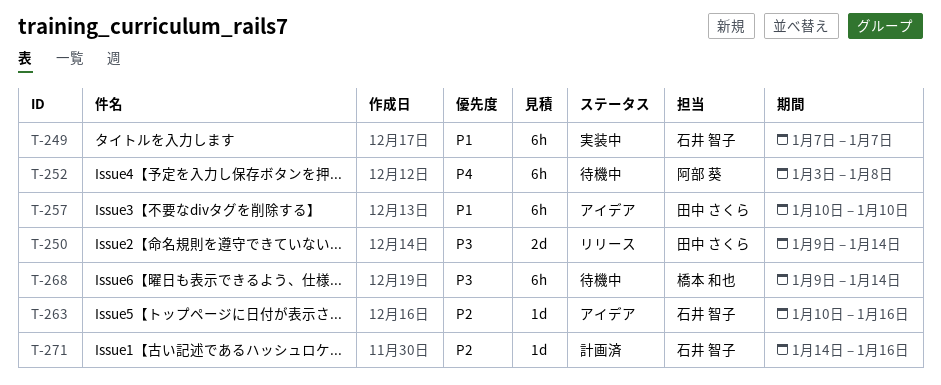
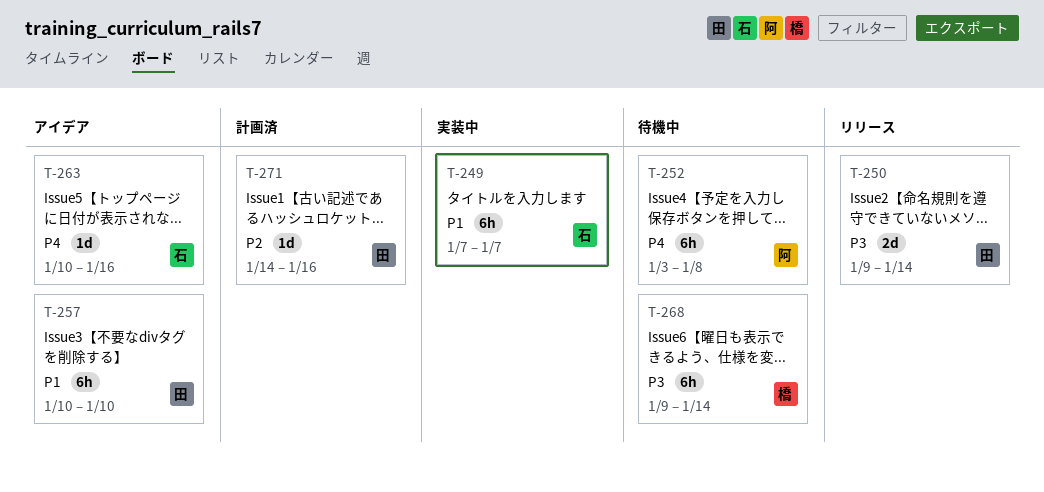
T-263, priority: P2 -> P4
T-271, owner: 石井 智子 -> 田中 さくら

